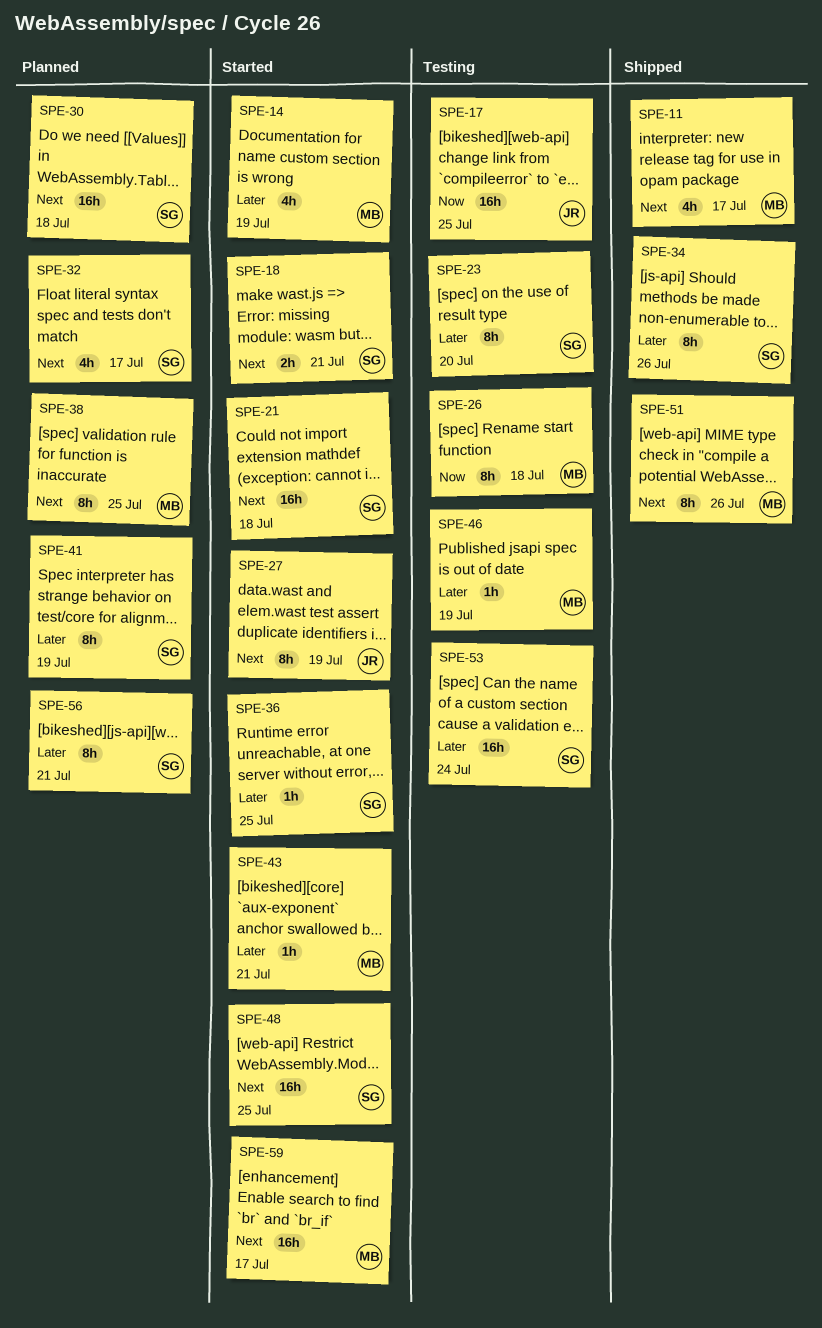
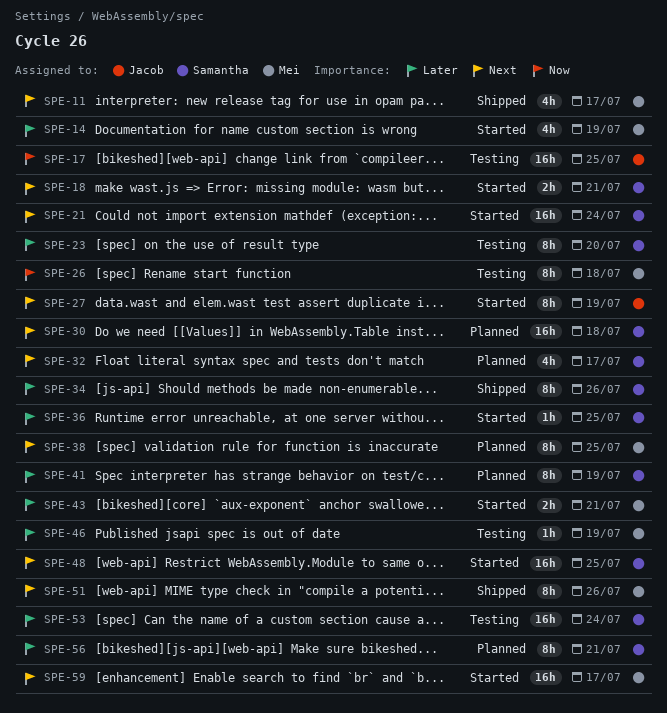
SPE-21, due: Jul 18 -> Jul 24
SPE-43, estimate: 1h -> 2h

